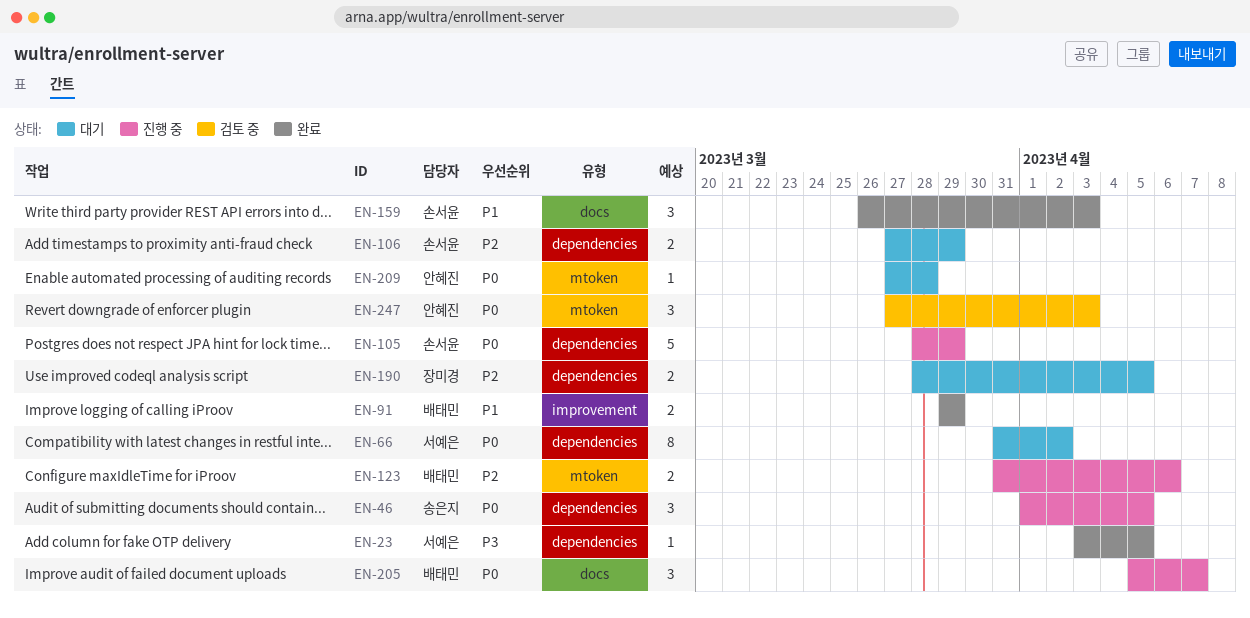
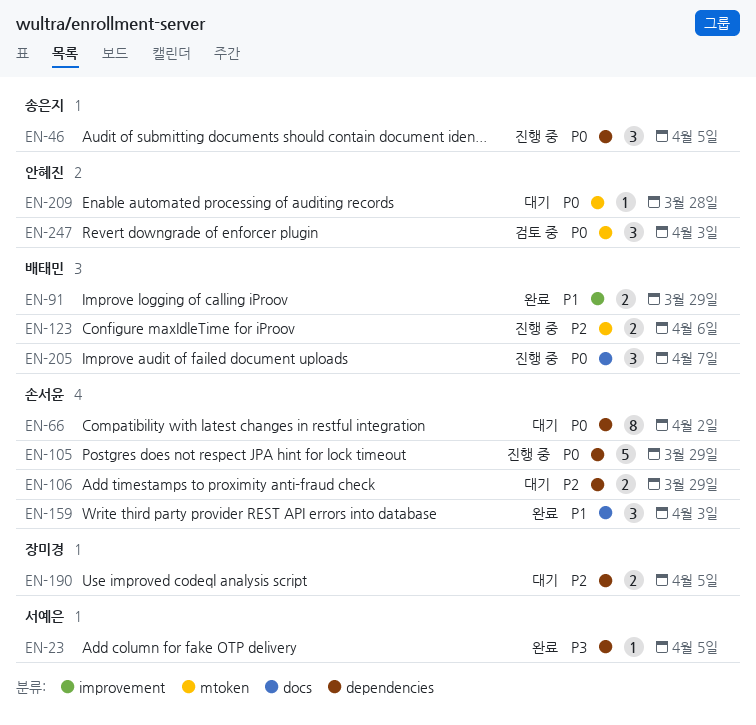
EN-66, owner: 서예은 -> 손서윤

